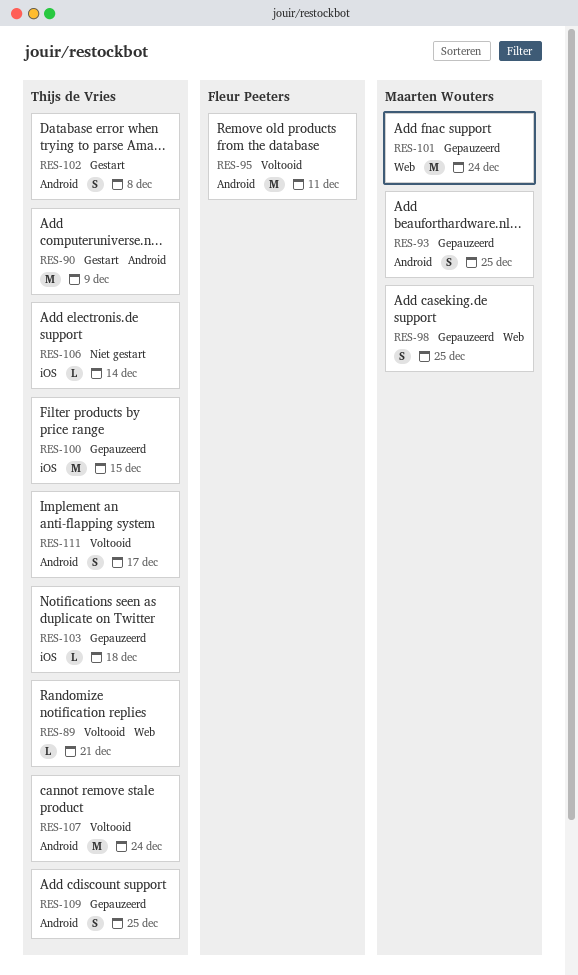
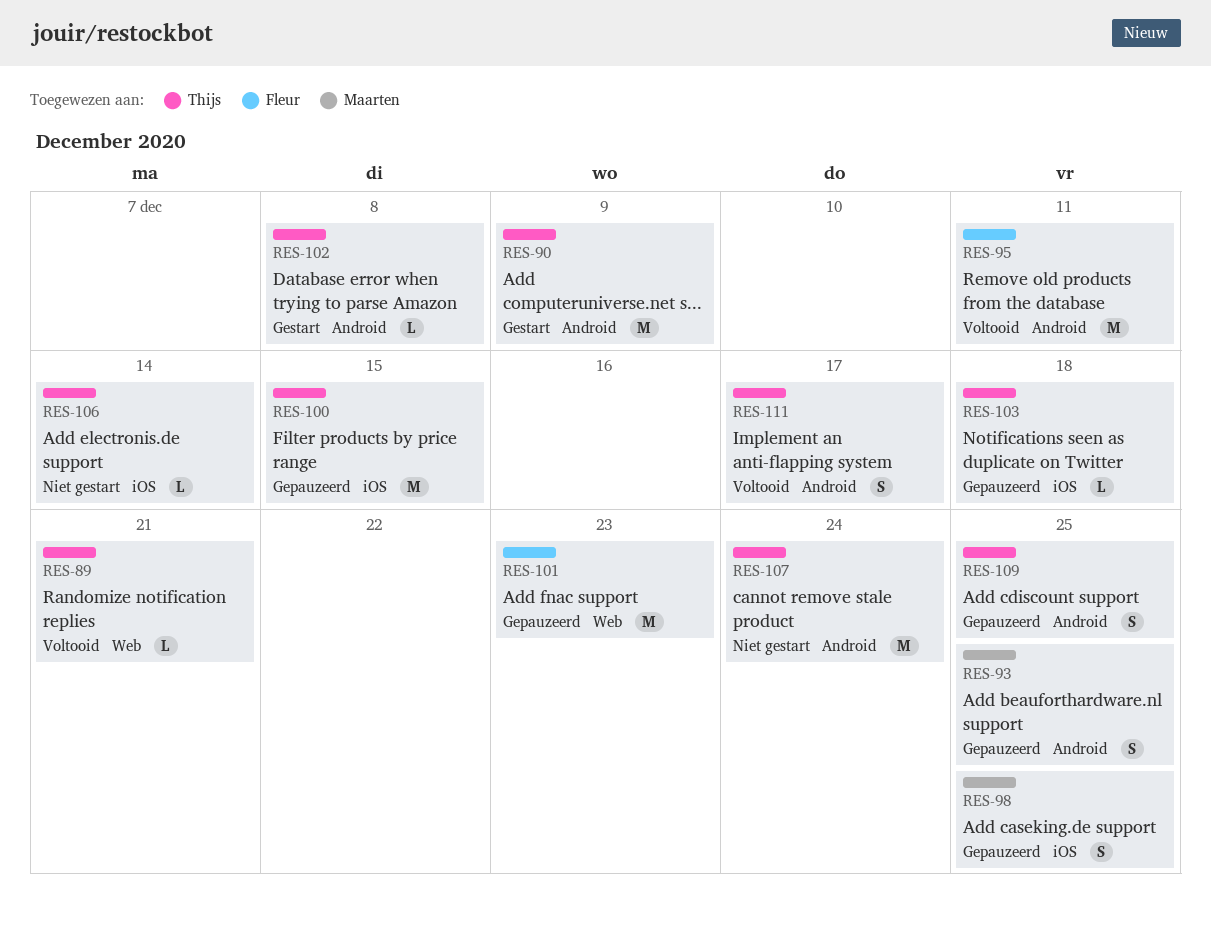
RES-98, label: Web -> iOS
RES-101, owner: Maarten Wouters -> Fleur Peeters
RES-101, due: Dec 24 -> Dec 23
RES-102, estimate: S -> L
RES-107, status: Voltooid -> Niet gestart

